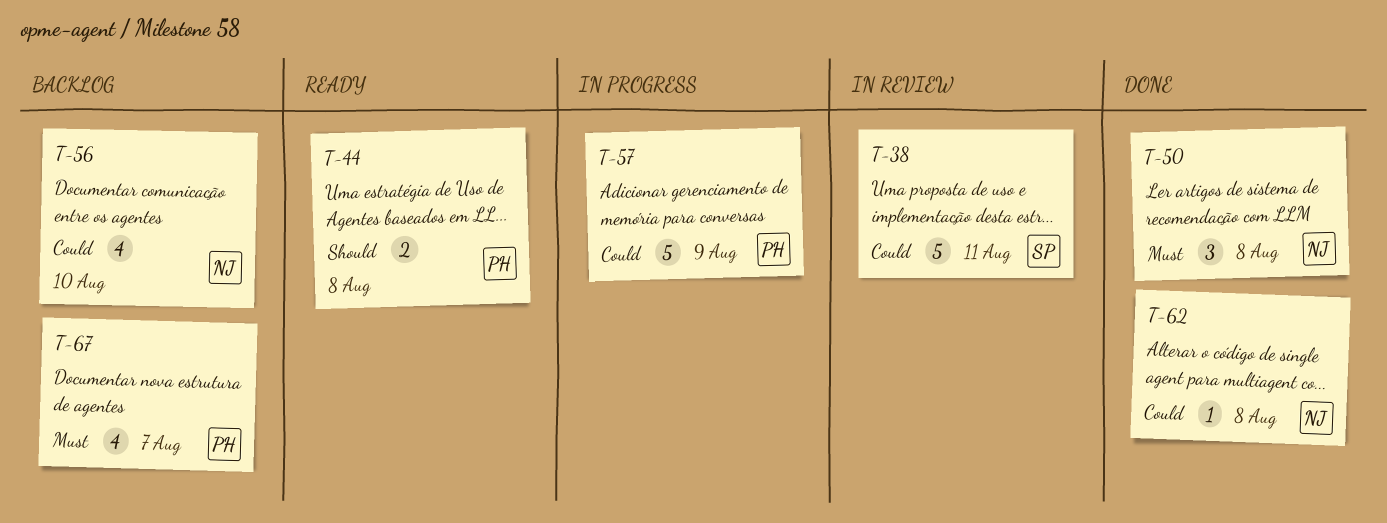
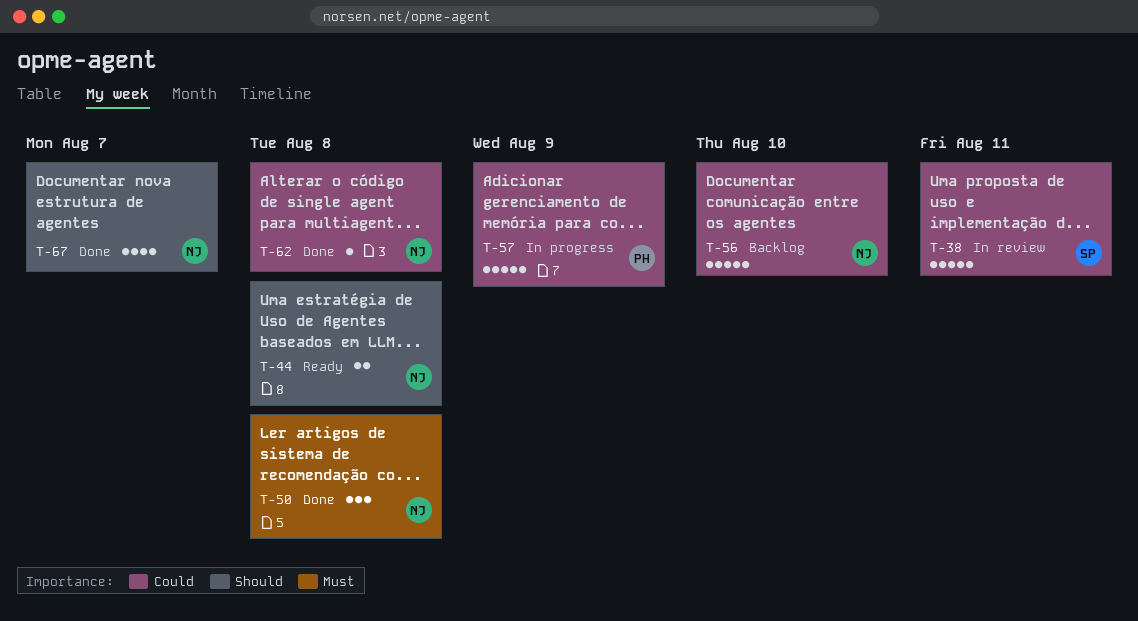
T-44, owner: PH -> NJ
T-56, estimate: 4 -> 5
T-67, status: Backlog -> Done
T-67, owner: PH -> NJ
T-67, priority: Must -> Should

